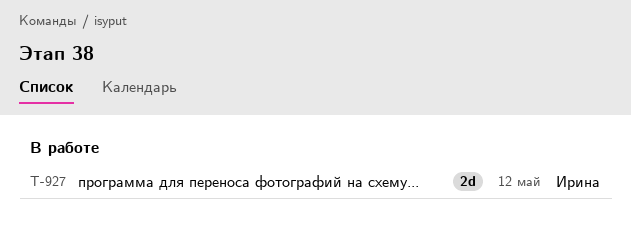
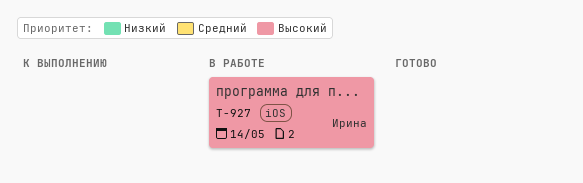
T-927, due: May 12 -> May 14

